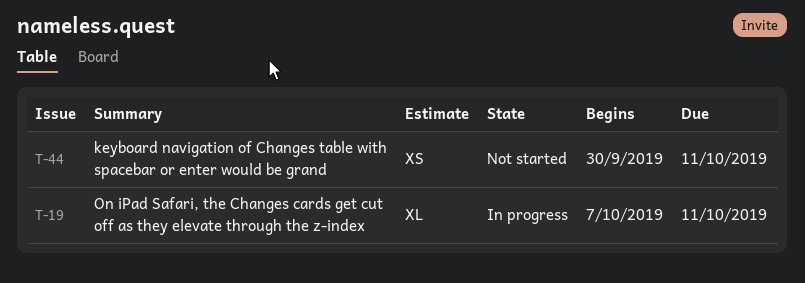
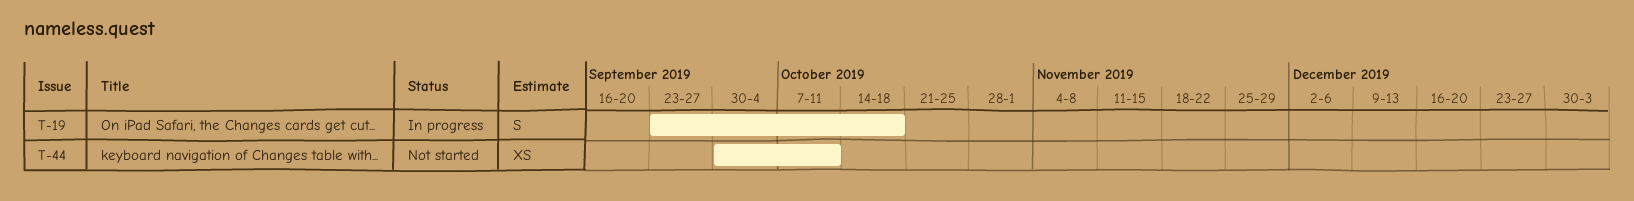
T-19, estimate: XL -> S
T-19, start: Oct 7 -> Sep 23
T-19, due: Oct 11 -> Oct 18

